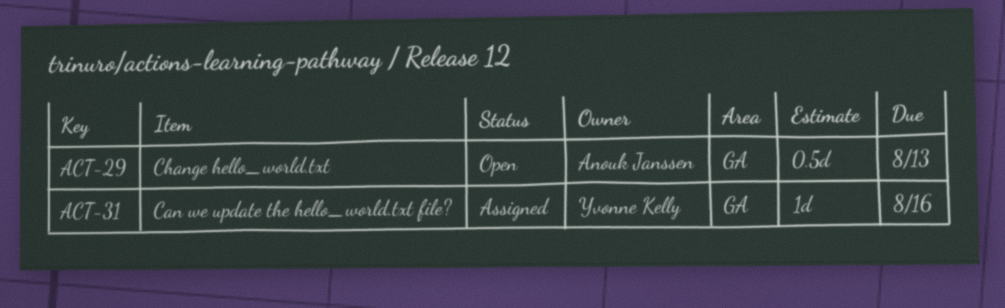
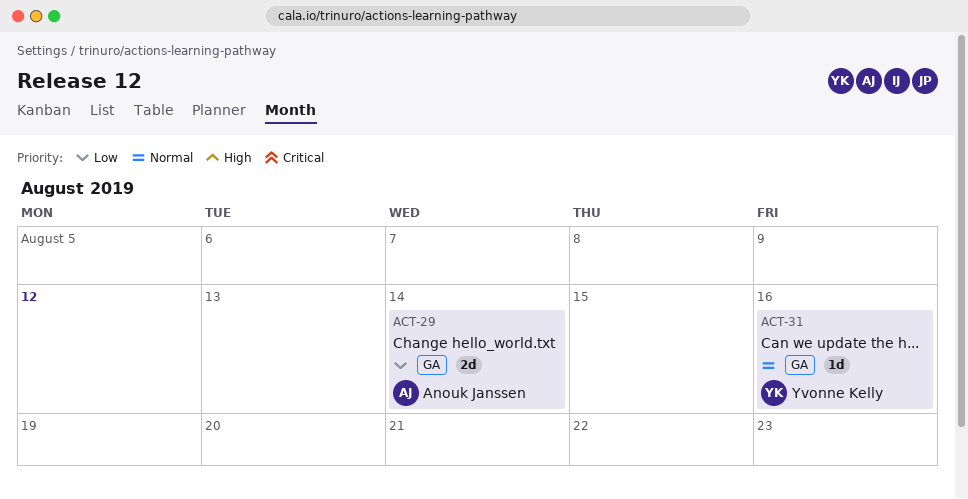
ACT-29, estimate: 0.5d -> 2d
ACT-29, due: Aug 13 -> Aug 14

